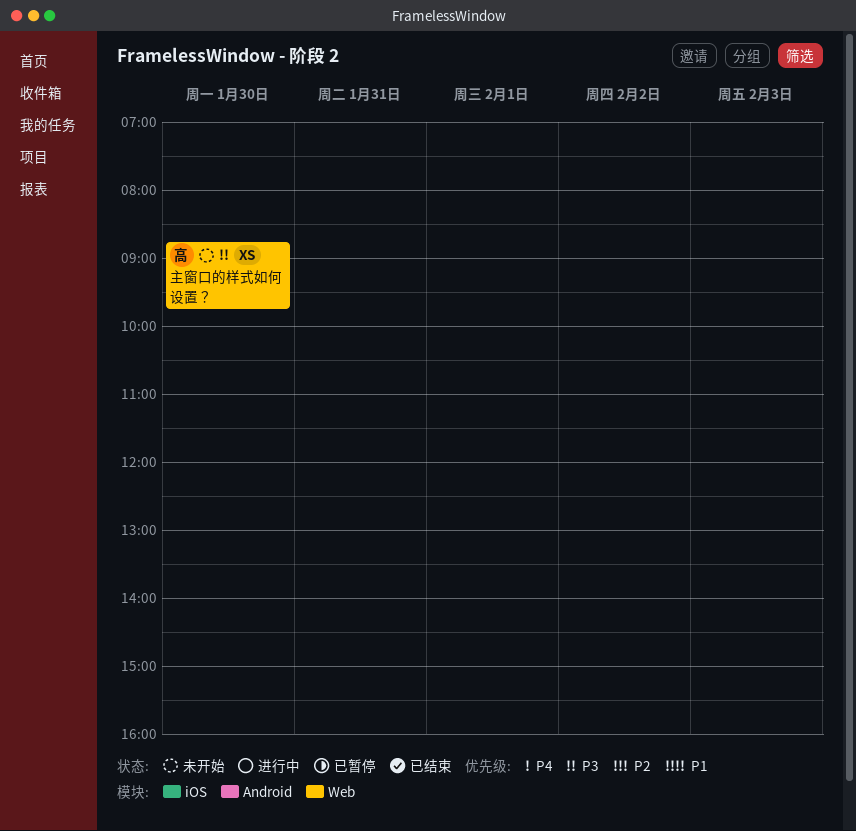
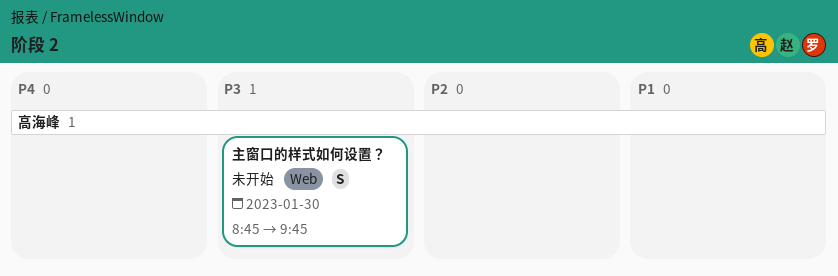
主窗口的样式如何设置？, estimate: XS -> S

